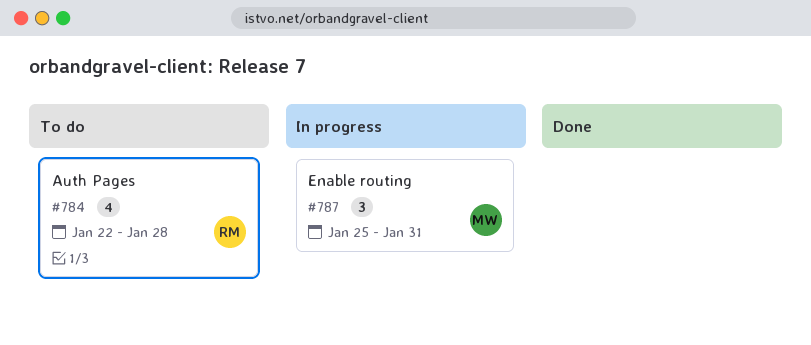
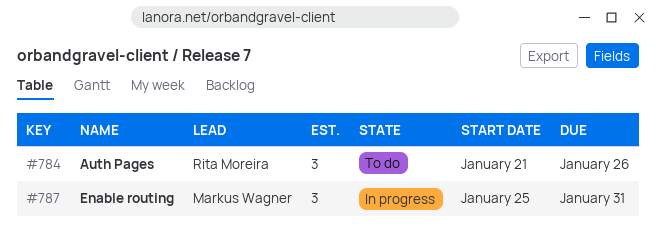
#784, estimate: 4 -> 3
#784, start: Jan 22 -> Jan 21
#784, due: Jan 28 -> Jan 26

